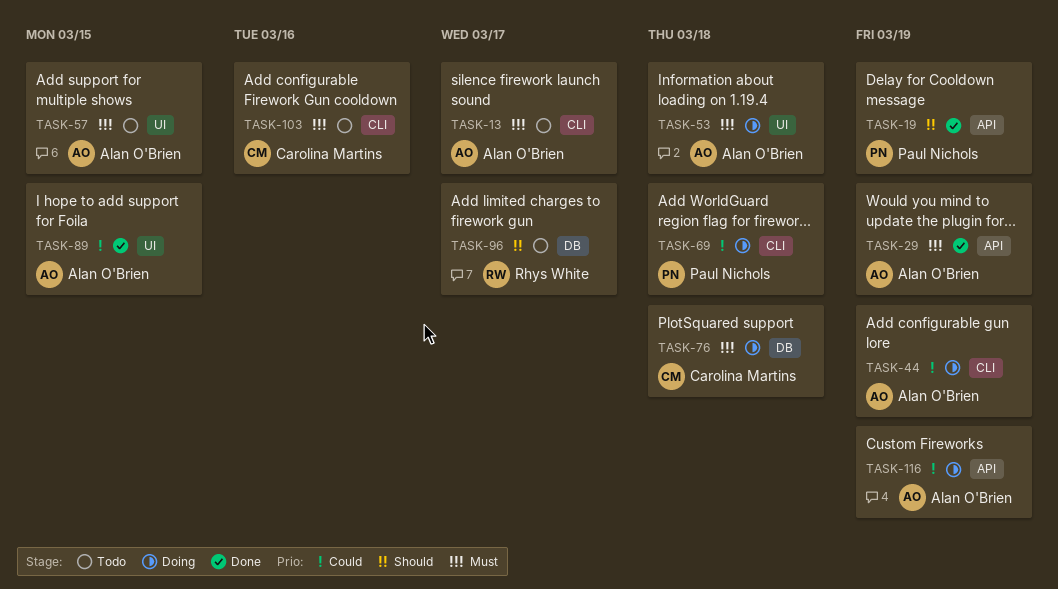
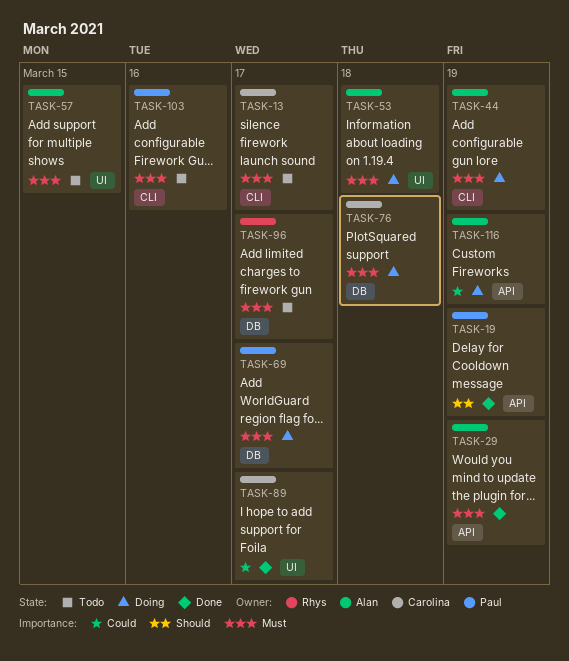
TASK-13, owner: Alan O'Brien -> Carolina Martins
TASK-44, priority: Could -> Must
TASK-69, priority: Could -> Must
TASK-69, label: CLI -> DB
TASK-69, due: Mar 18 -> Mar 17
TASK-89, owner: Alan O'Brien -> Carolina Martins
TASK-89, due: Mar 15 -> Mar 17
TASK-96, priority: Should -> Must
TASK-103, owner: Carolina Martins -> Paul Nichols

